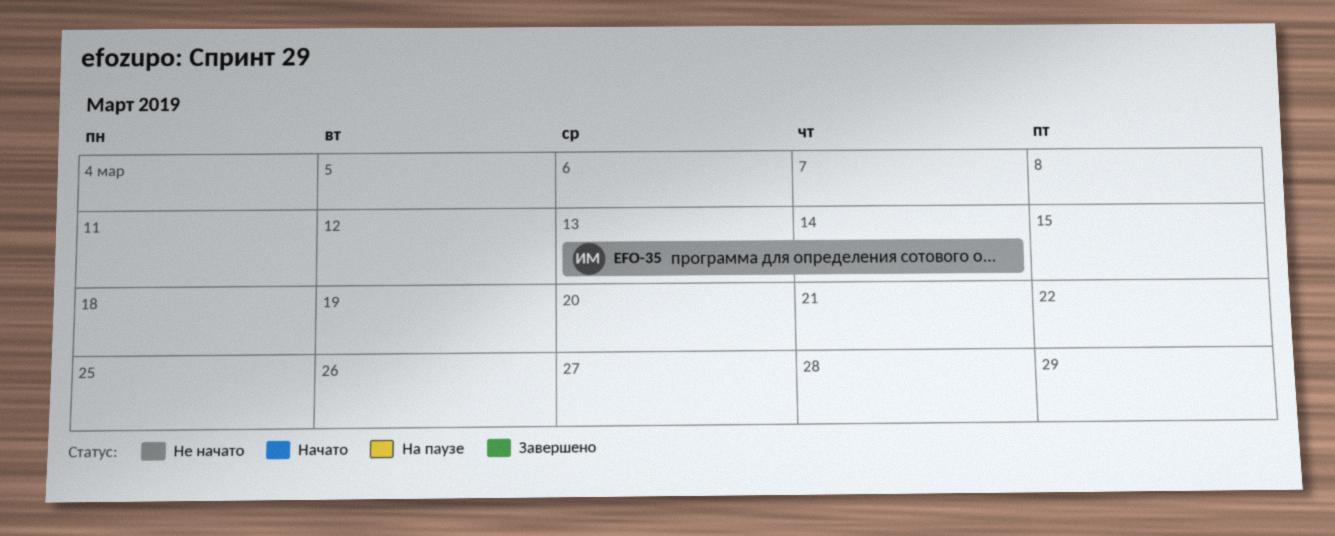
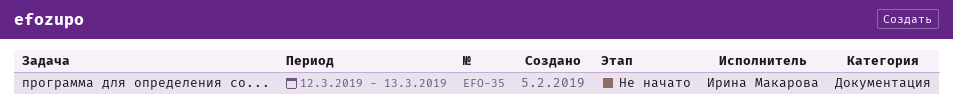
EFO-35, start: Mar 13 -> Mar 12
EFO-35, due: Mar 14 -> Mar 13

